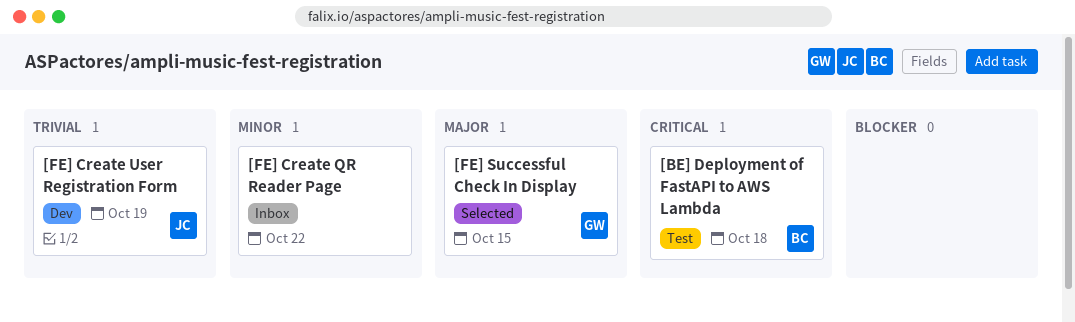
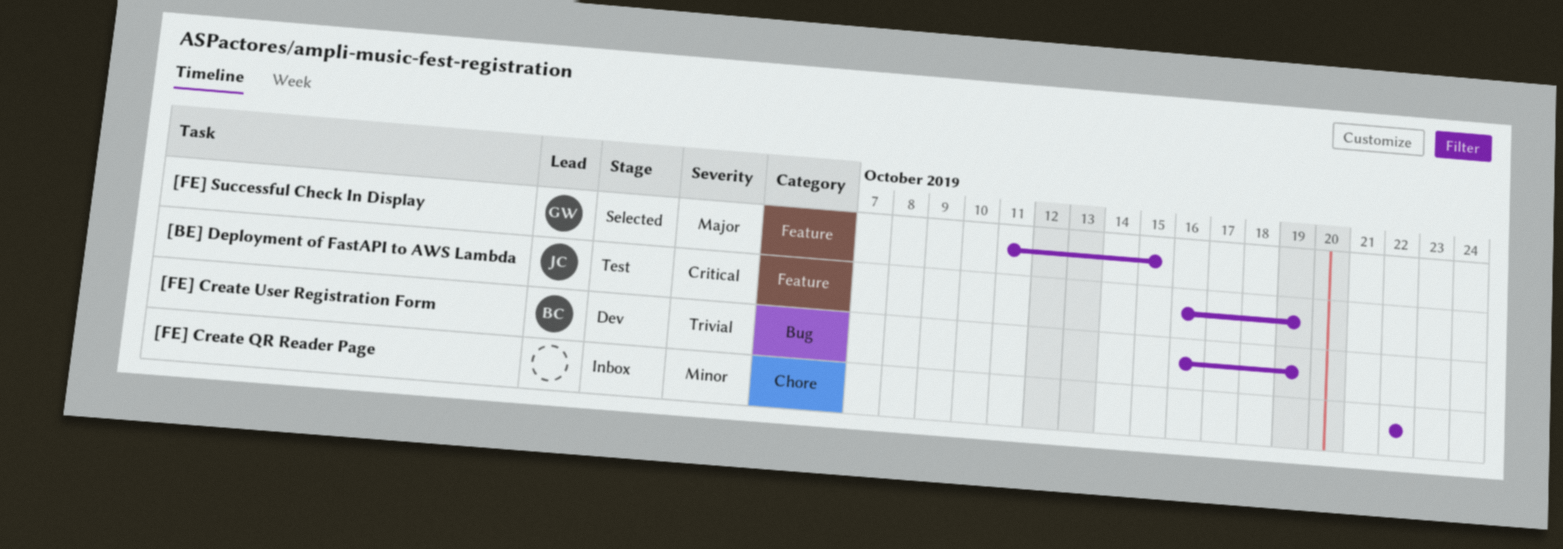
[BE] Deployment of FastAPI to AWS Lambda, owner: BC -> JC
[BE] Deployment of FastAPI to AWS Lambda, due: Oct 18 -> Oct 19
[FE] Create User Registration Form, owner: JC -> BC

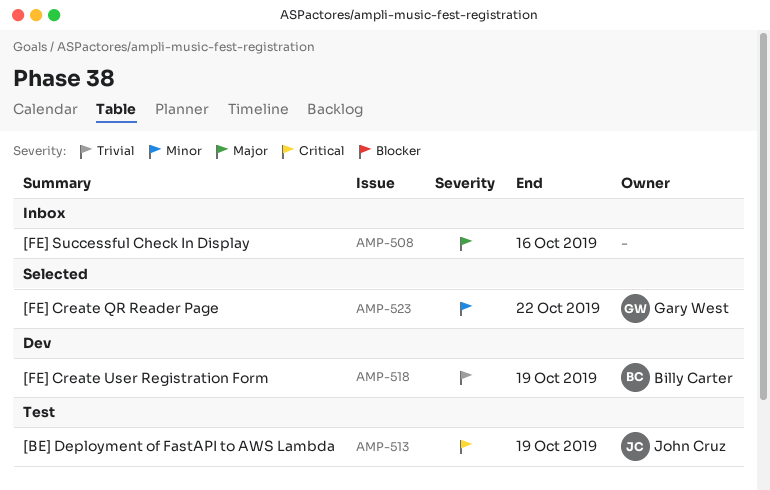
[FE] Create QR Reader Page, status: Inbox -> Selected
[FE] Create QR Reader Page, owner: none -> Gary West
[FE] Successful Check In Display, status: Selected -> Inbox
[FE] Successful Check In Display, owner: Gary West -> none
[FE] Successful Check In Display, due: Oct 15 -> Oct 16

